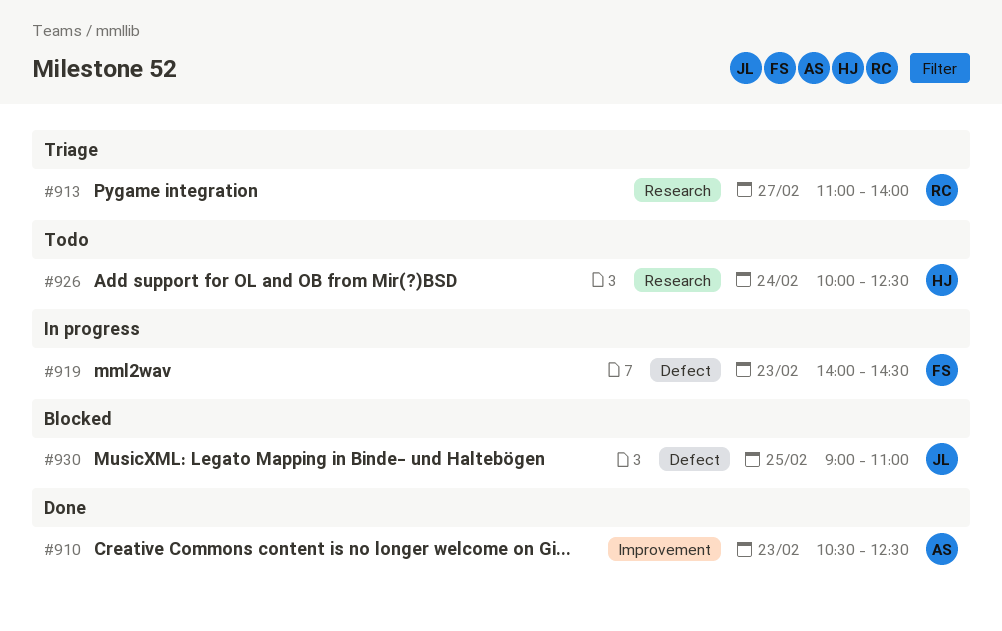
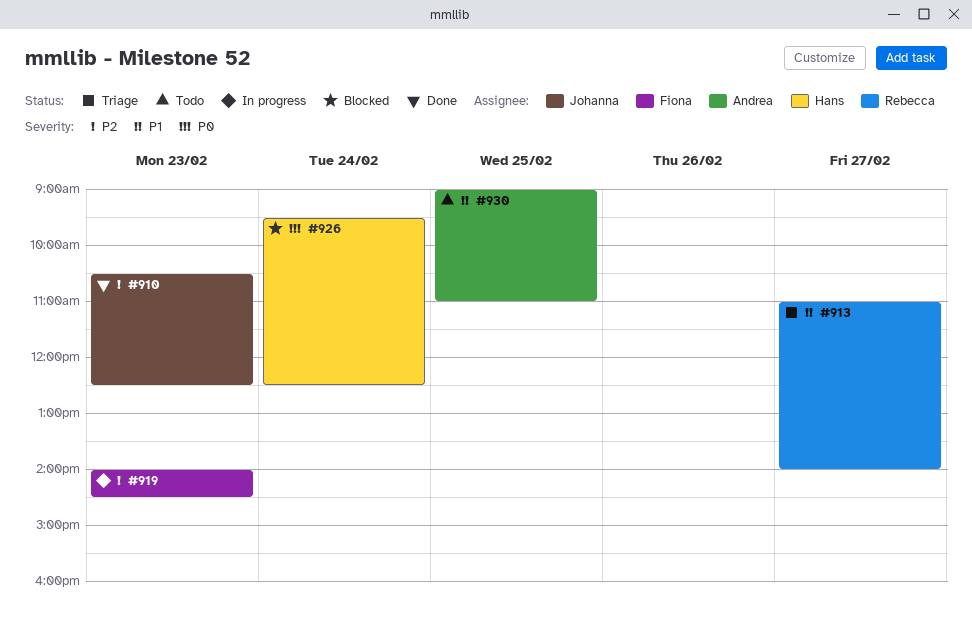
#910, owner: Andrea -> Johanna
#926, status: Todo -> Blocked
#926, begins: 10:00 -> 09:30
#930, status: Blocked -> Todo
#930, owner: Johanna -> Andrea

